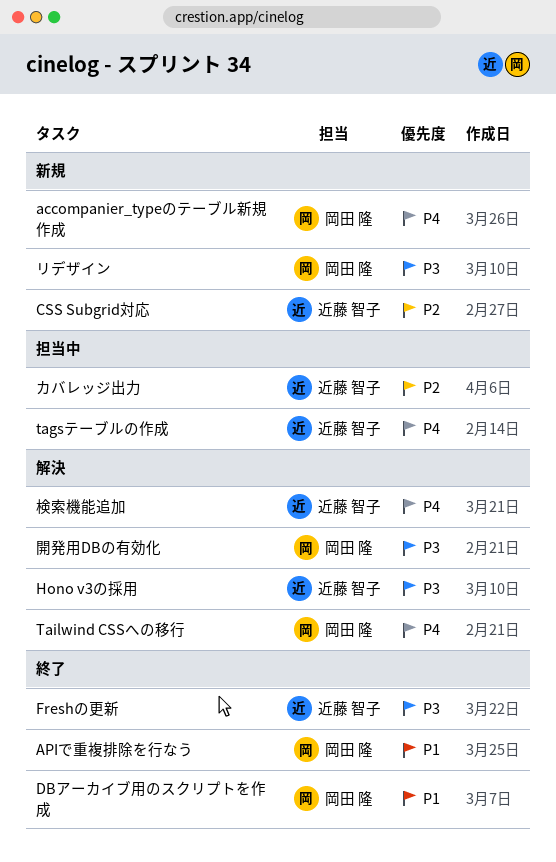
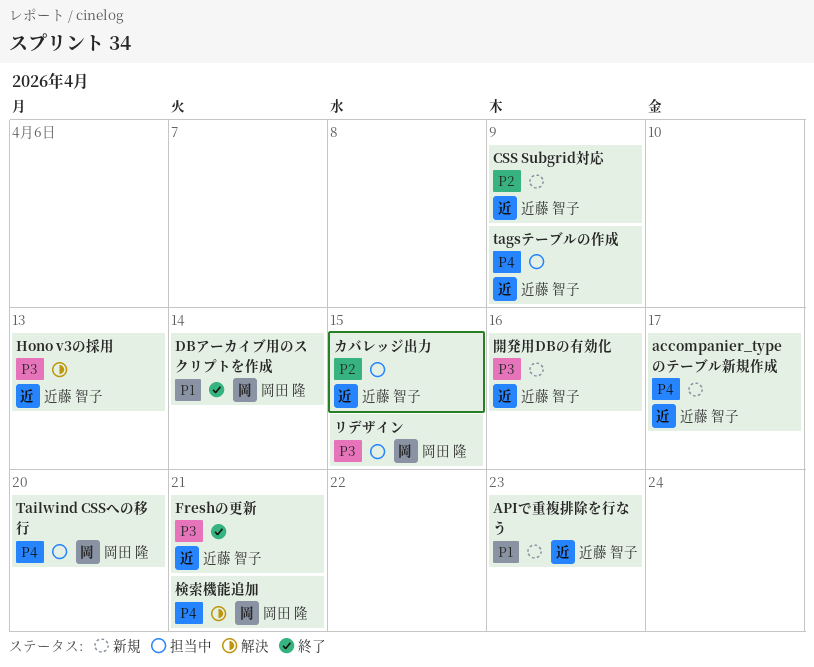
accompanier_typeのテーブル新規作成, owner: 岡田 隆 -> 近藤 智子
APIで重複排除を行なう, status: 終了 -> 新規
APIで重複排除を行なう, owner: 岡田 隆 -> 近藤 智子
Tailwind CSSへの移行, status: 解決 -> 担当中
リデザイン, status: 新規 -> 担当中
検索機能追加, owner: 近藤 智子 -> 岡田 隆
開発用DBの有効化, status: 解決 -> 新規
開発用DBの有効化, owner: 岡田 隆 -> 近藤 智子

